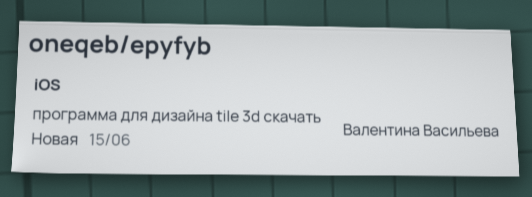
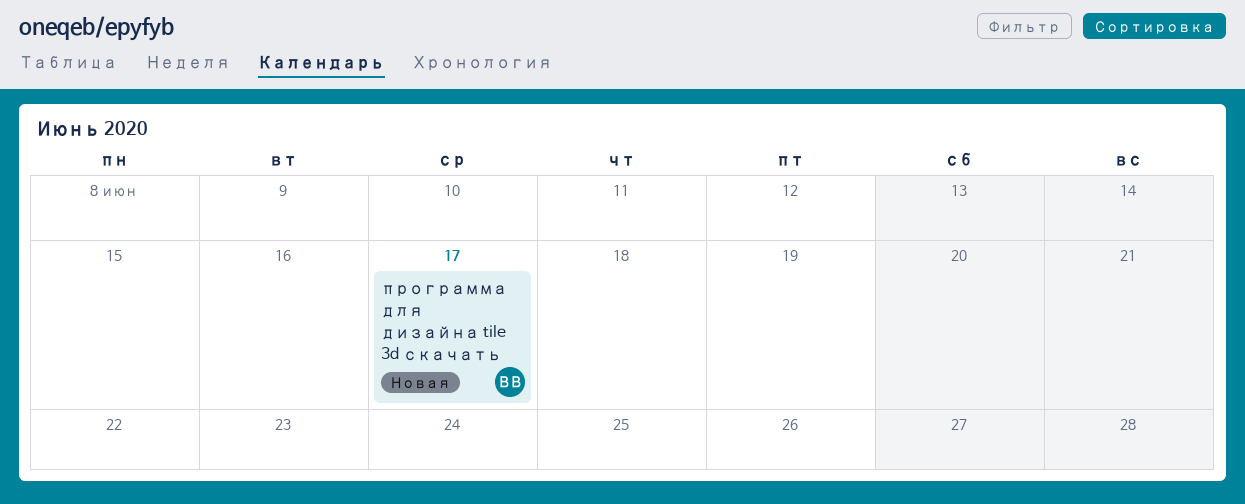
программа для дизайна tile 3d скачать, due: Jun 15 -> Jun 17

